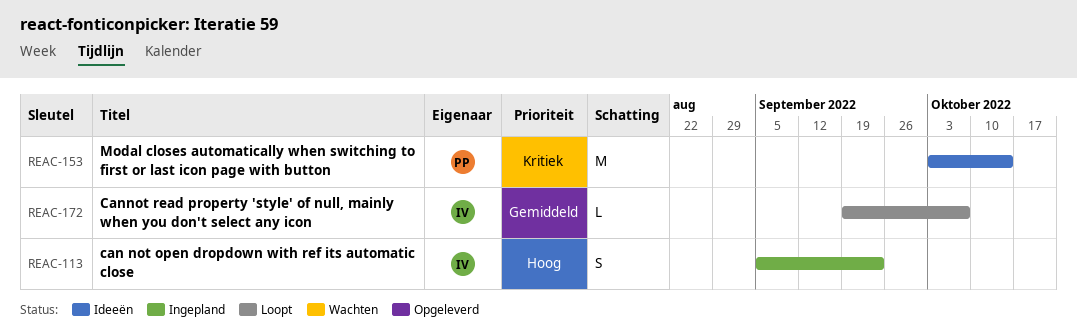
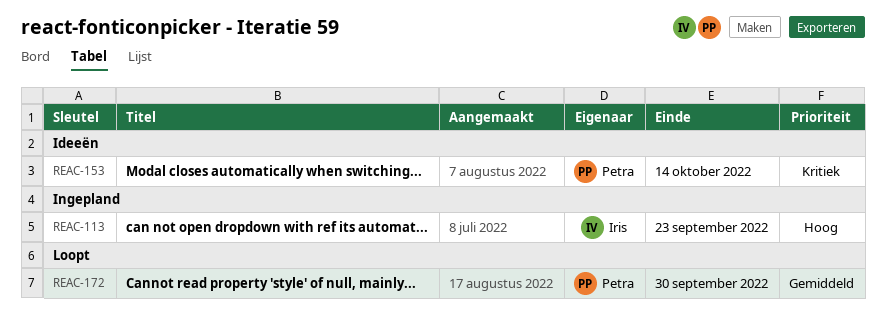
REAC-172, owner: Iris -> Petra
REAC-172, due: Oct 7 -> Sep 30

